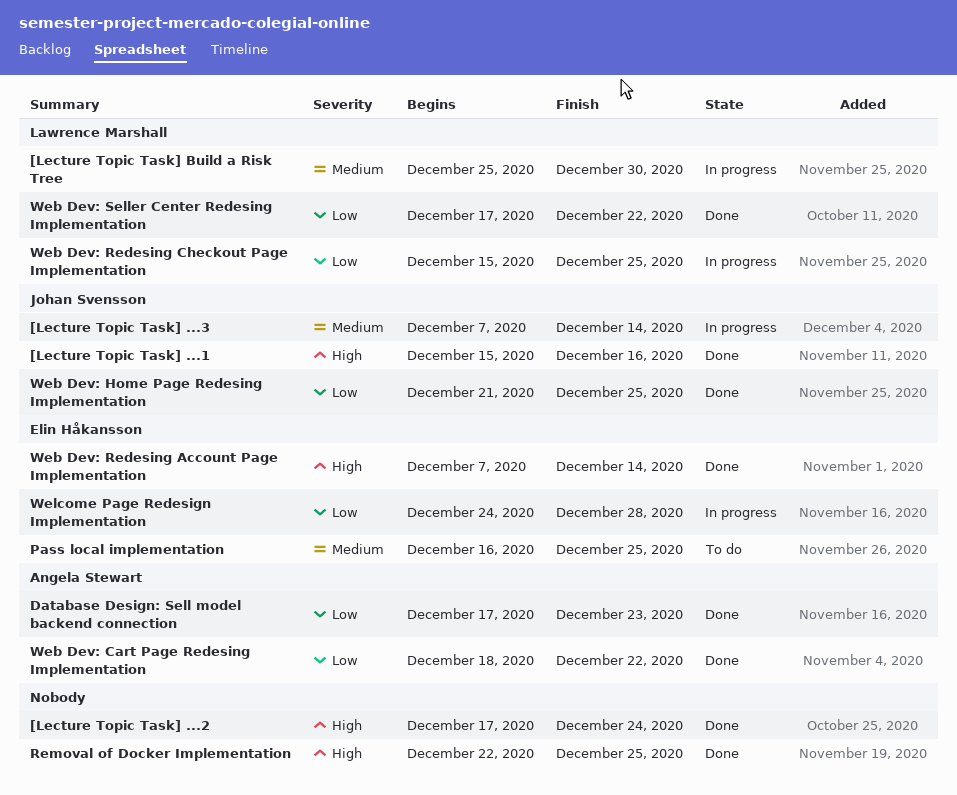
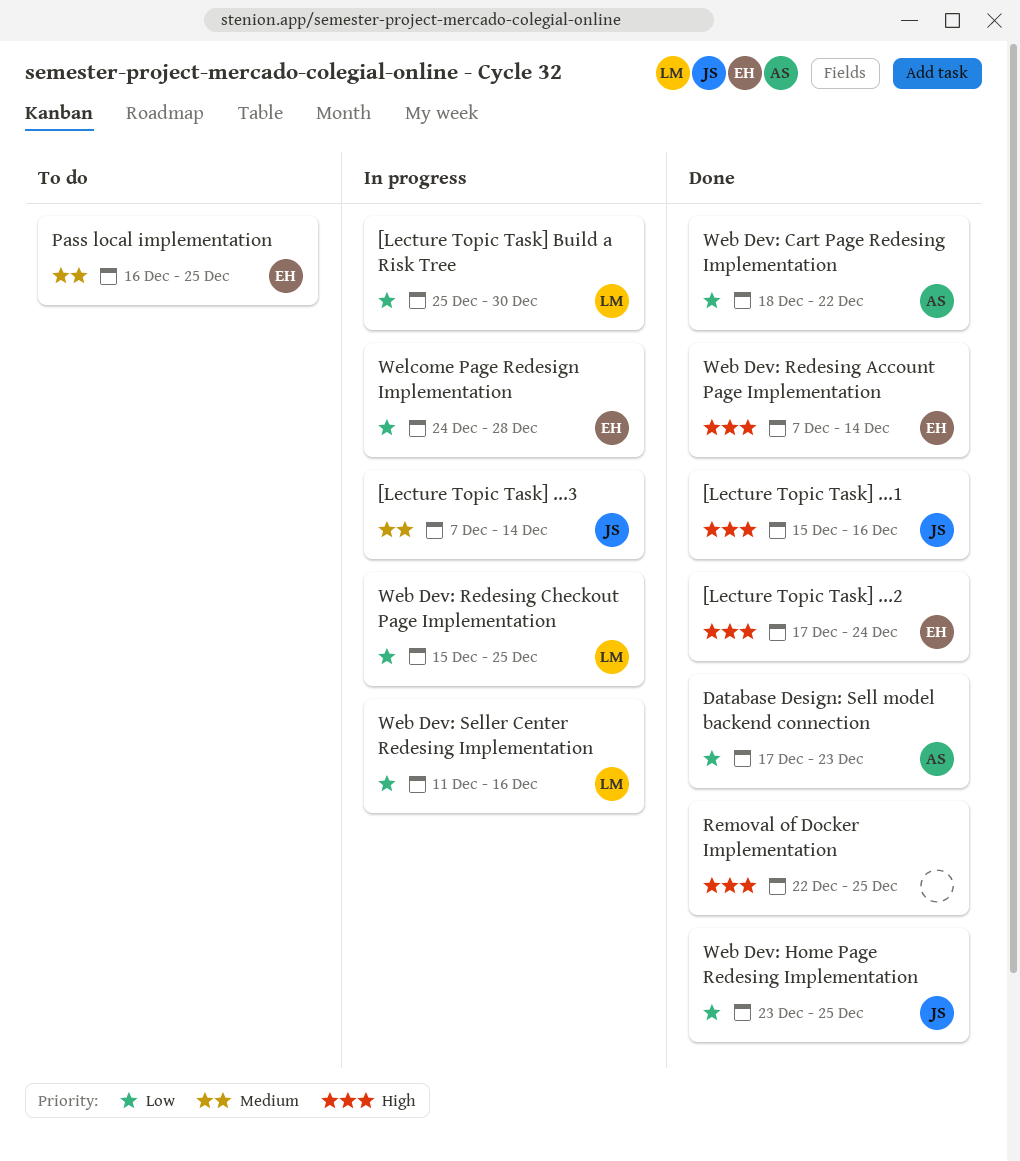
[Lecture Topic Task] ...2, owner: none -> Elin Håkansson
[Lecture Topic Task] Build a Risk Tree, priority: Medium -> Low
Web Dev: Home Page Redesing Implementation, start: Dec 21 -> Dec 23
Web Dev: Seller Center Redesing Implementation, status: Done -> In progress
Web Dev: Seller Center Redesing Implementation, start: Dec 17 -> Dec 11
Web Dev: Seller Center Redesing Implementation, due: Dec 22 -> Dec 16

